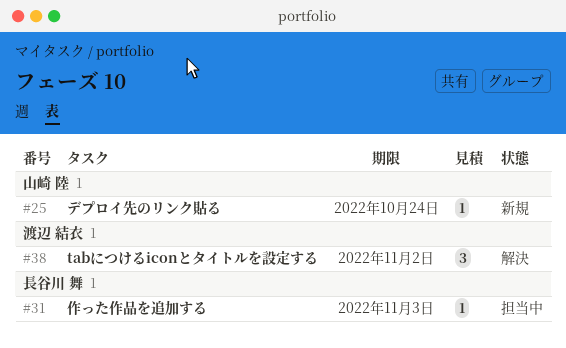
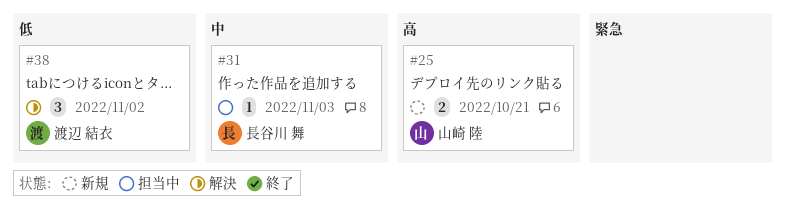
#25, estimate: 1 -> 2
#25, due: Oct 24 -> Oct 21

